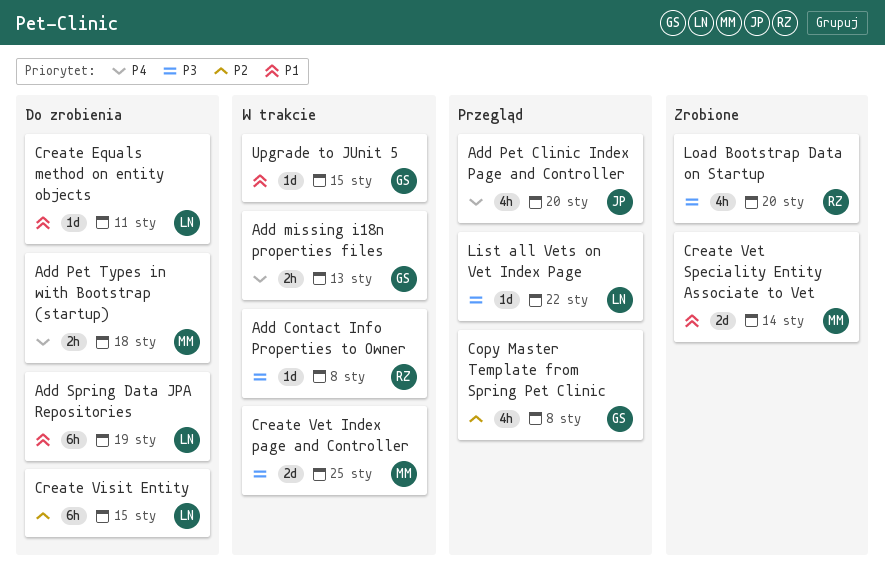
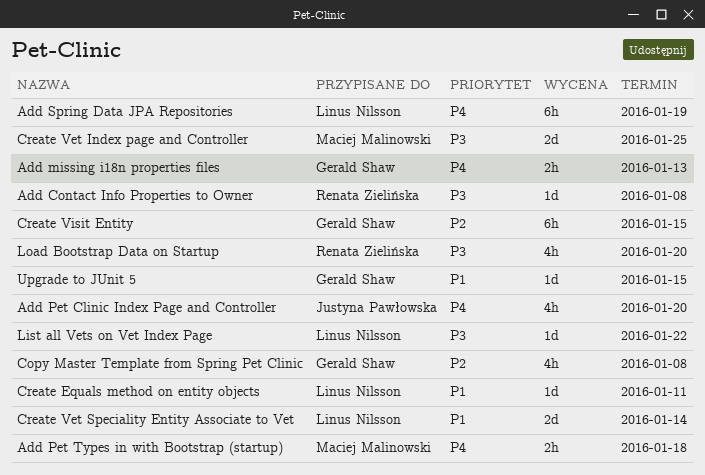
Add Spring Data JPA Repositories, priority: P1 -> P4
Create Vet Speciality Entity Associate to Vet, owner: Maciej Malinowski -> Linus Nilsson
Create Visit Entity, owner: Linus Nilsson -> Gerald Shaw

